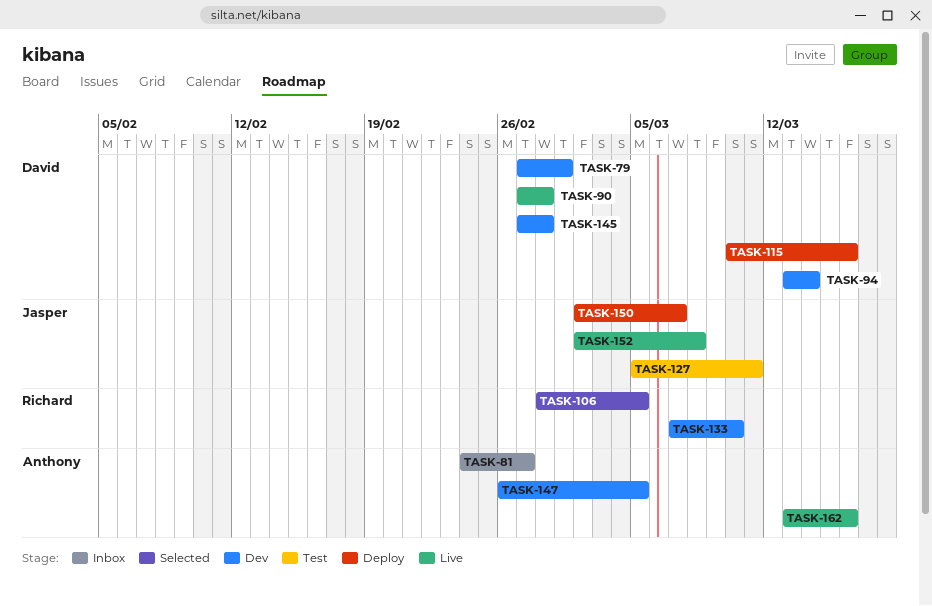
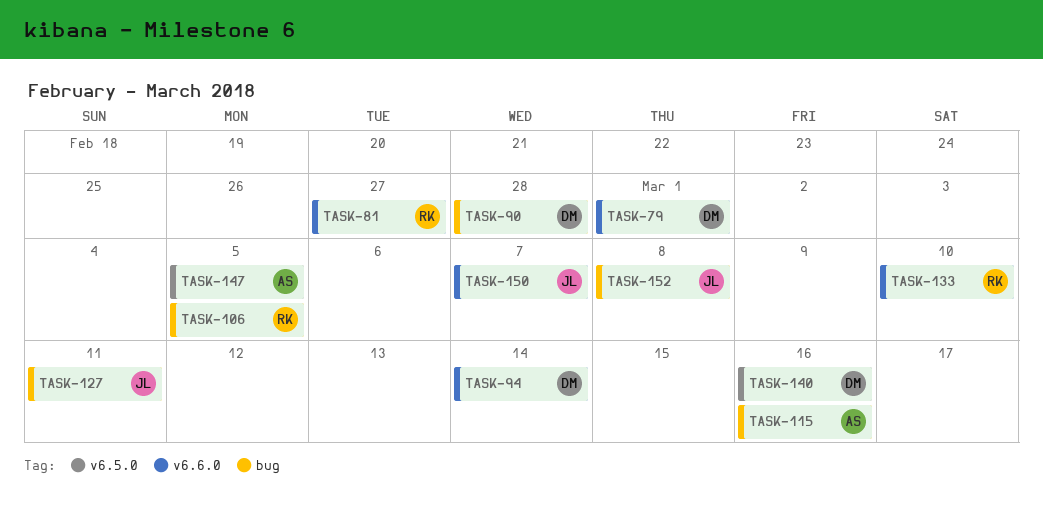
TASK-81, owner: Anthony -> Richard
TASK-115, owner: David -> Anthony
TASK-140: none -> present
TASK-145: present -> none
TASK-162: present -> none

